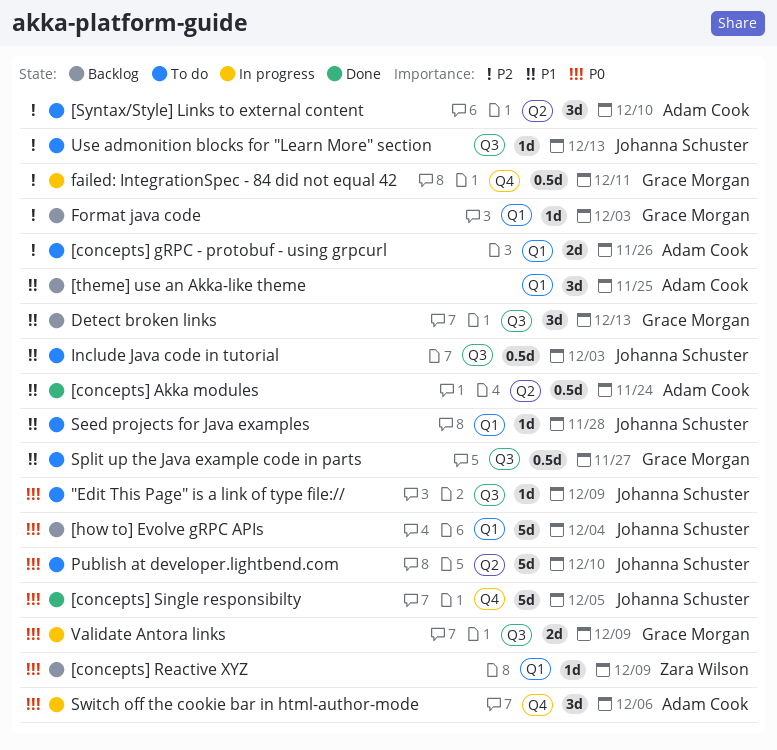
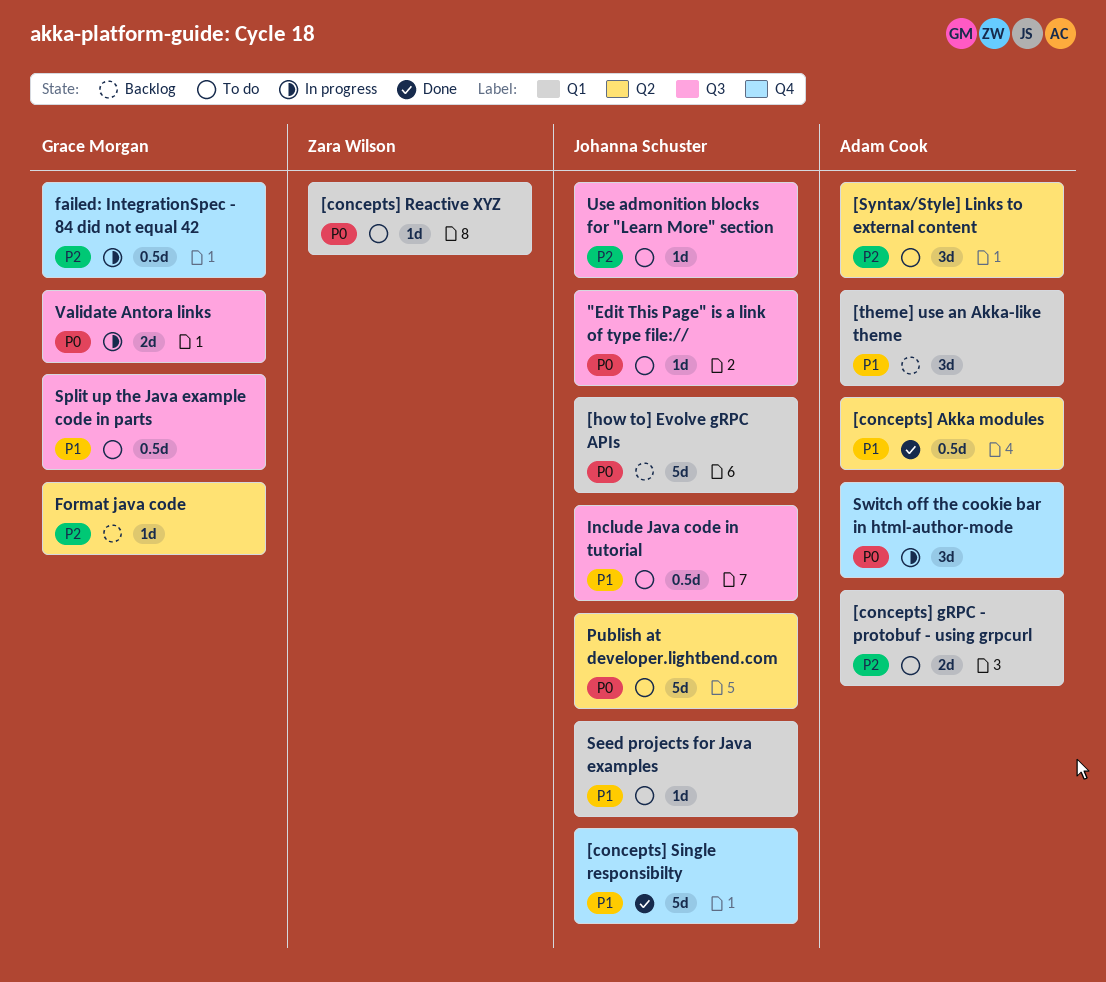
[concepts] Reactive XYZ, status: Backlog -> To do
[concepts] Single responsibilty, priority: P0 -> P1
Detect broken links: present -> none
Format java code, label: Q1 -> Q2

